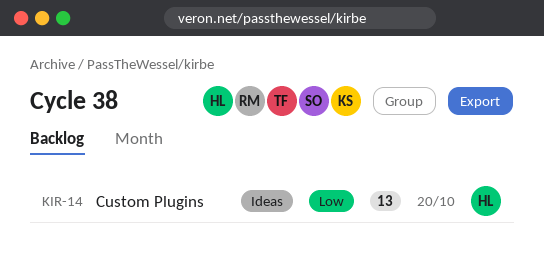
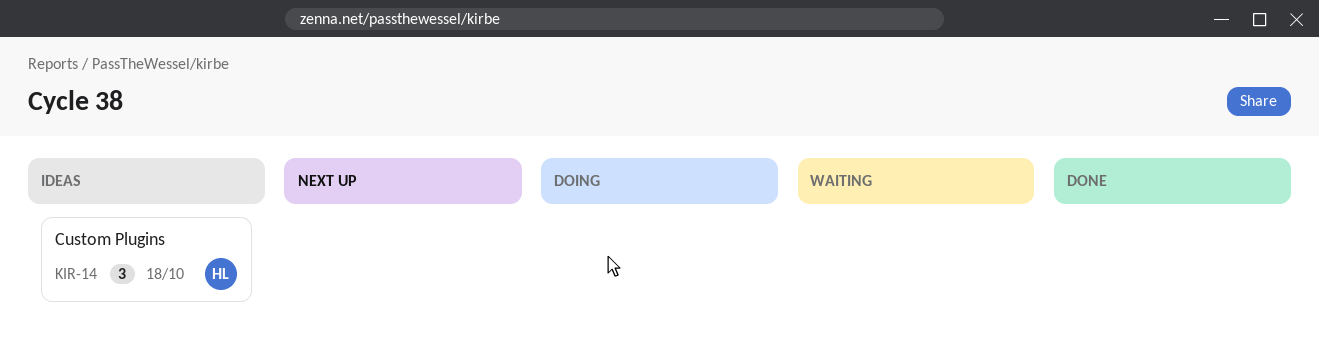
KIR-14, estimate: 13 -> 3
KIR-14, due: Oct 20 -> Oct 18

